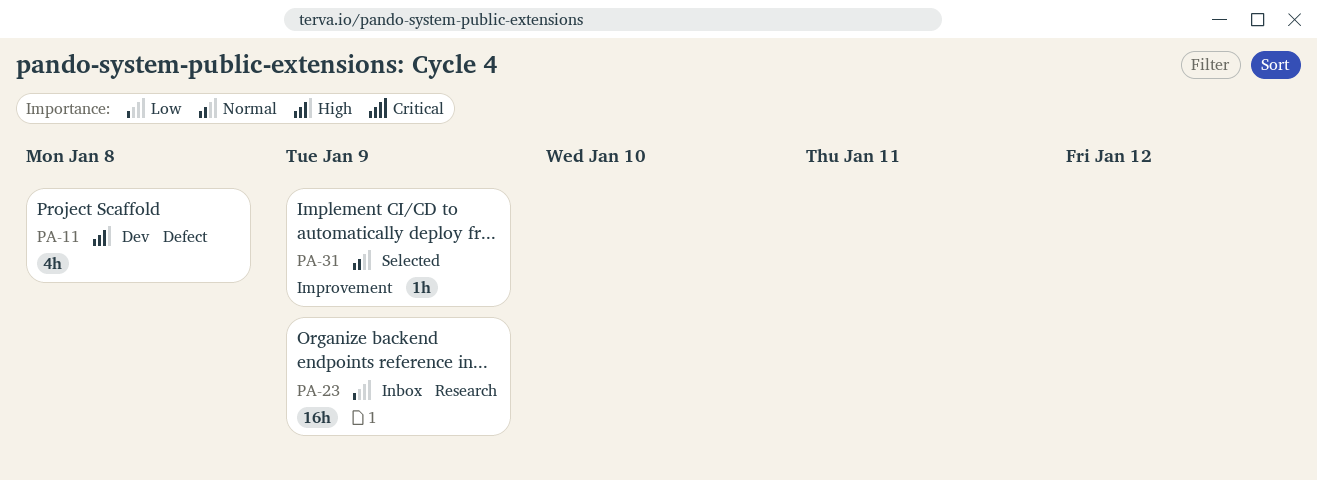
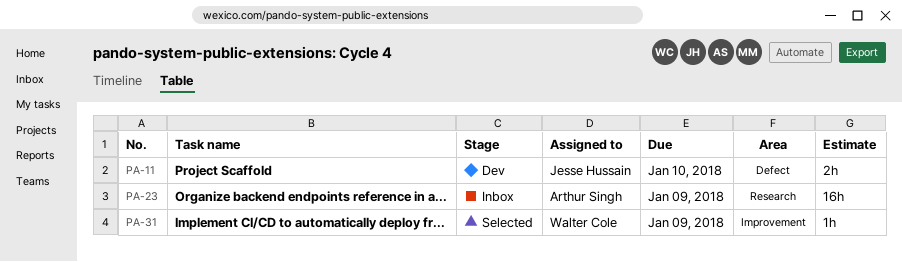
PA-11, estimate: 4h -> 2h
PA-11, due: Jan 8 -> Jan 10

